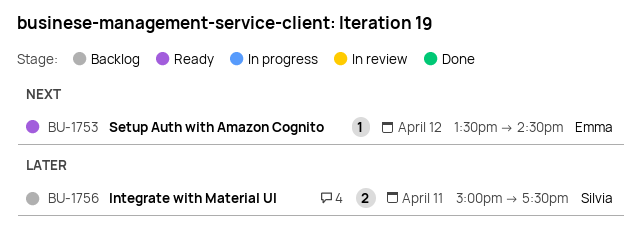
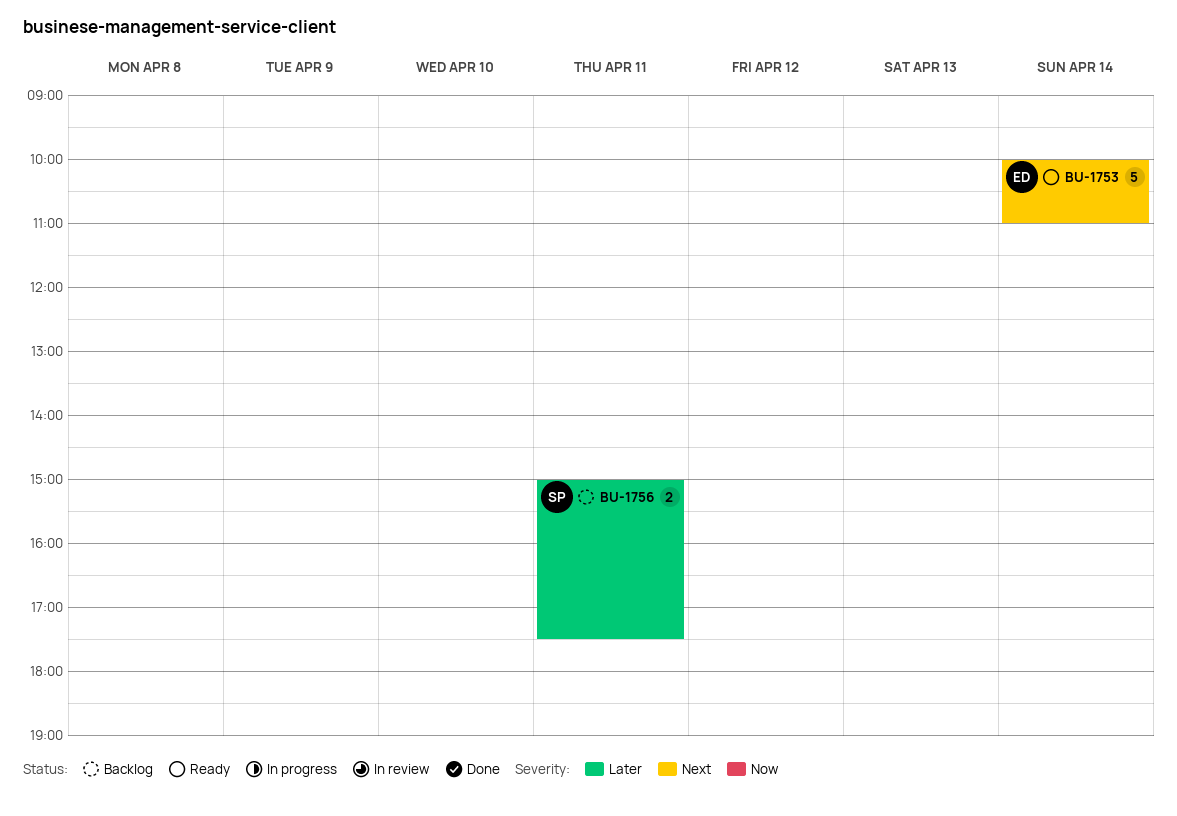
BU-1753, estimate: 1 -> 5
BU-1753, day: Apr 12 -> Apr 14
BU-1753, begins: 13:30 -> 10:00
BU-1753, ends: 14:30 -> 11:00

